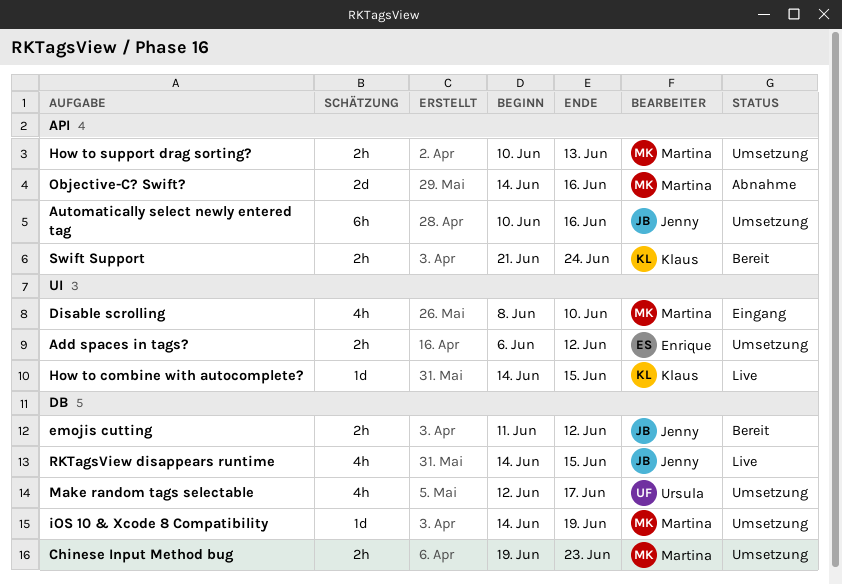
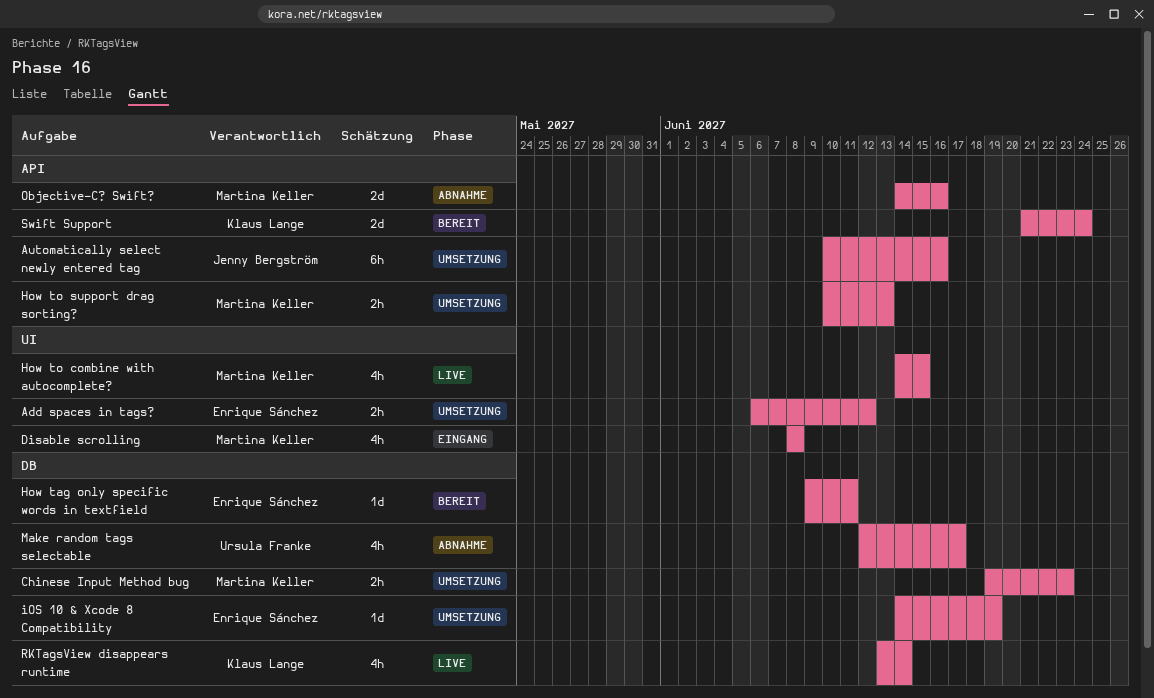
Disable scrolling, due: Jun 10 -> Jun 8
emojis cutting: present -> none
How tag only specific words in textfield: none -> present
How to combine with autocomplete?, owner: Klaus Lange -> Martina Keller
How to combine with autocomplete?, estimate: 1d -> 4h
iOS 10 & Xcode 8 Compatibility, owner: Martina Keller -> Enrique Sánchez
Make random tags selectable, status: Umsetzung -> Abnahme
RKTagsView disappears runtime, owner: Jenny Bergström -> Klaus Lange
RKTagsView disappears runtime, start: Jun 14 -> Jun 13
RKTagsView disappears runtime, due: Jun 15 -> Jun 14
Swift Support, estimate: 2h -> 2d

